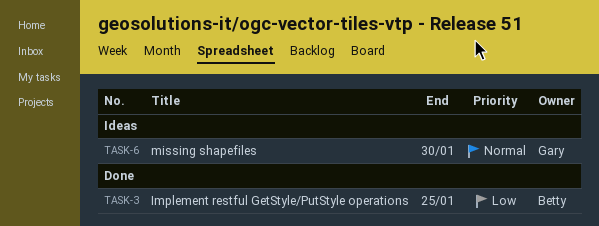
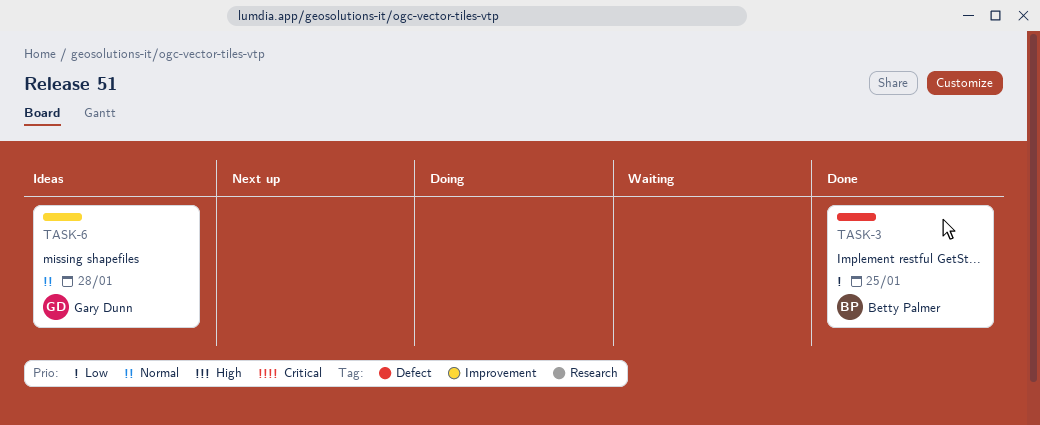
TASK-6, due: Jan 30 -> Jan 28

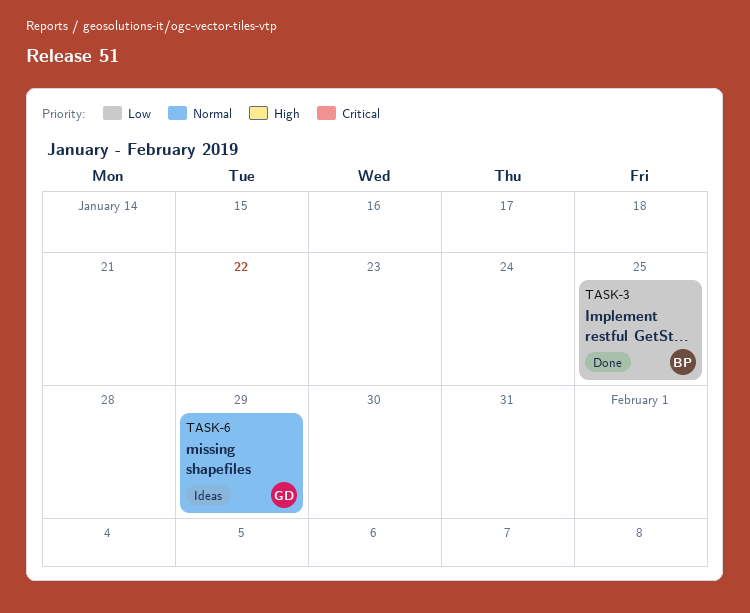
TASK-6, due: Jan 28 -> Jan 29

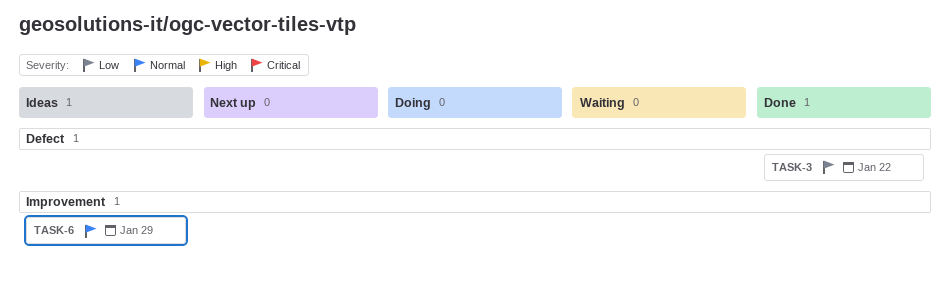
TASK-3, due: Jan 25 -> Jan 22

